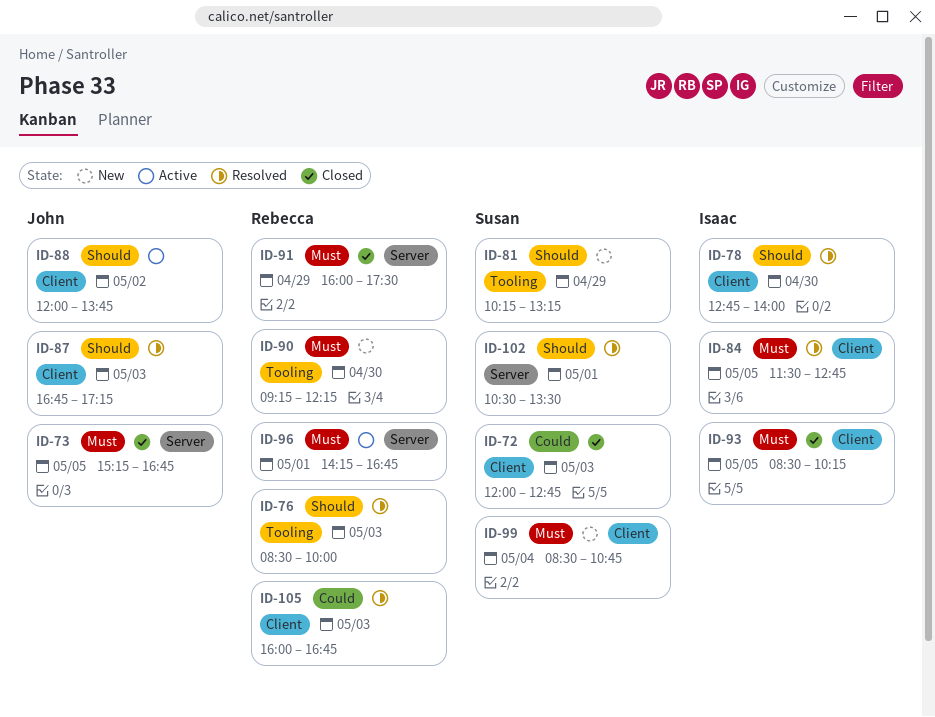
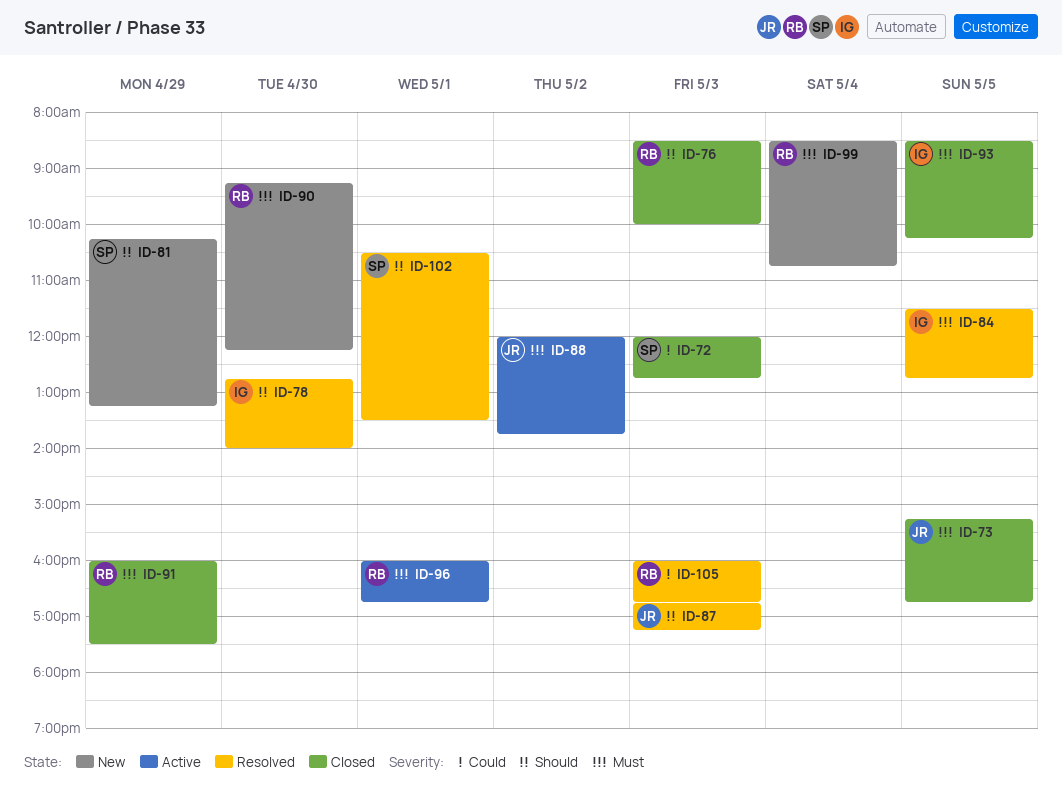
ID-76, status: Resolved -> Closed
ID-88, priority: Should -> Must
ID-96, begins: 14:15 -> 16:00
ID-99, owner: Susan -> Rebecca

